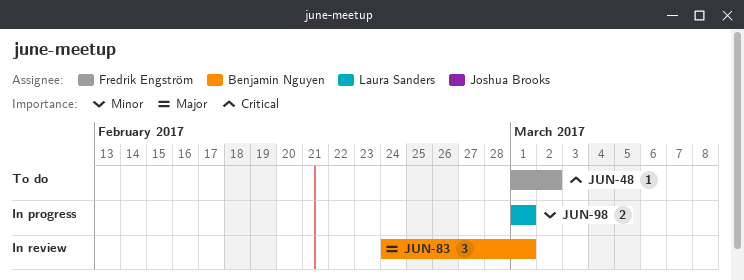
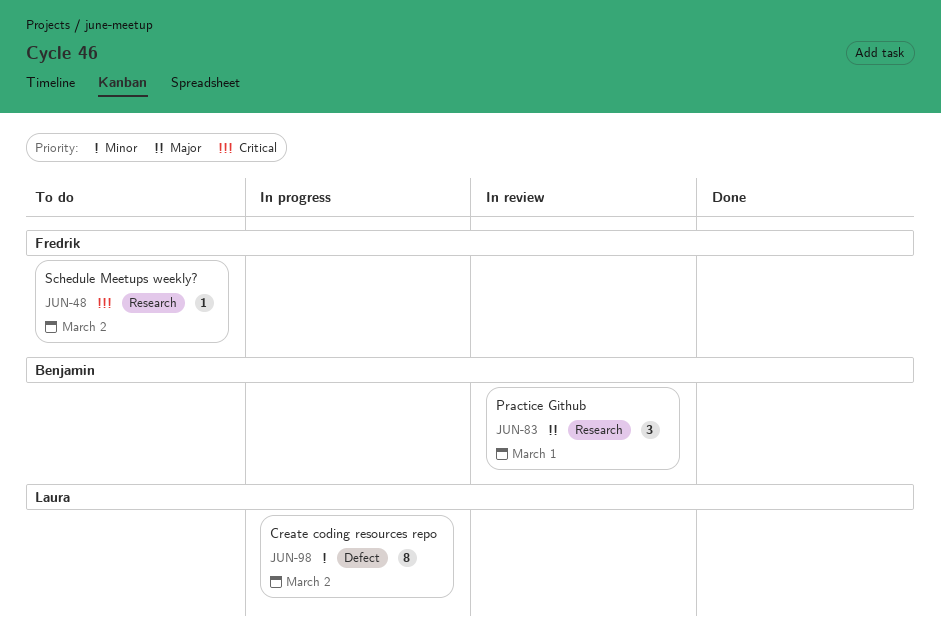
JUN-98, estimate: 2 -> 8
JUN-98, due: Mar 1 -> Mar 2

